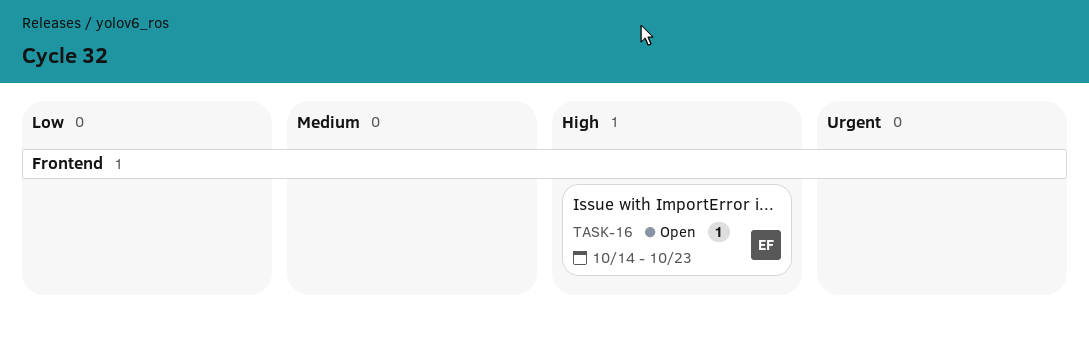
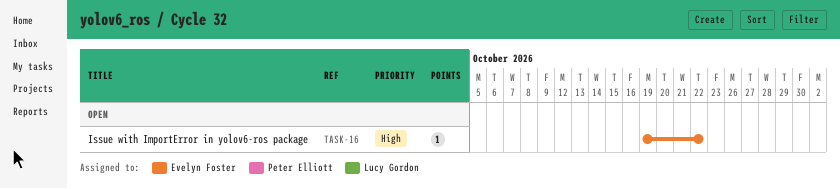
TASK-16, start: Oct 14 -> Oct 19
TASK-16, due: Oct 23 -> Oct 22

